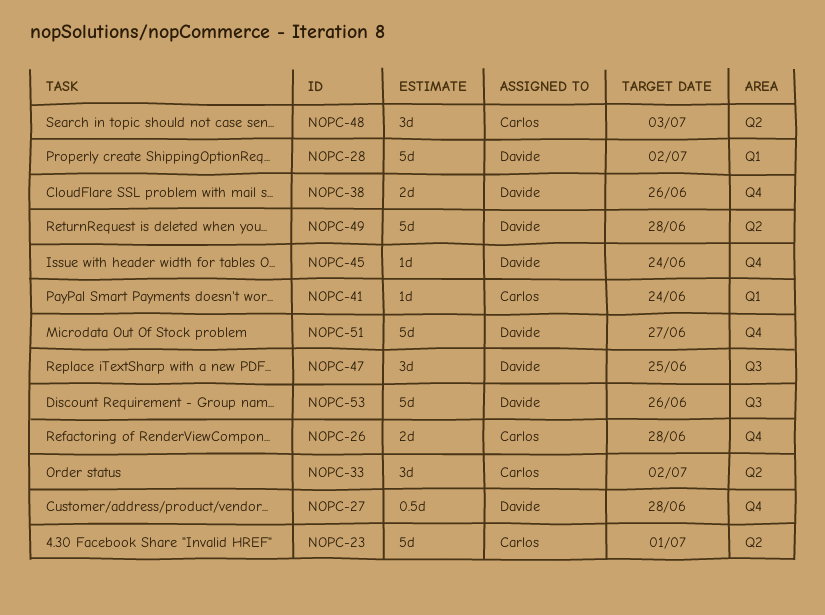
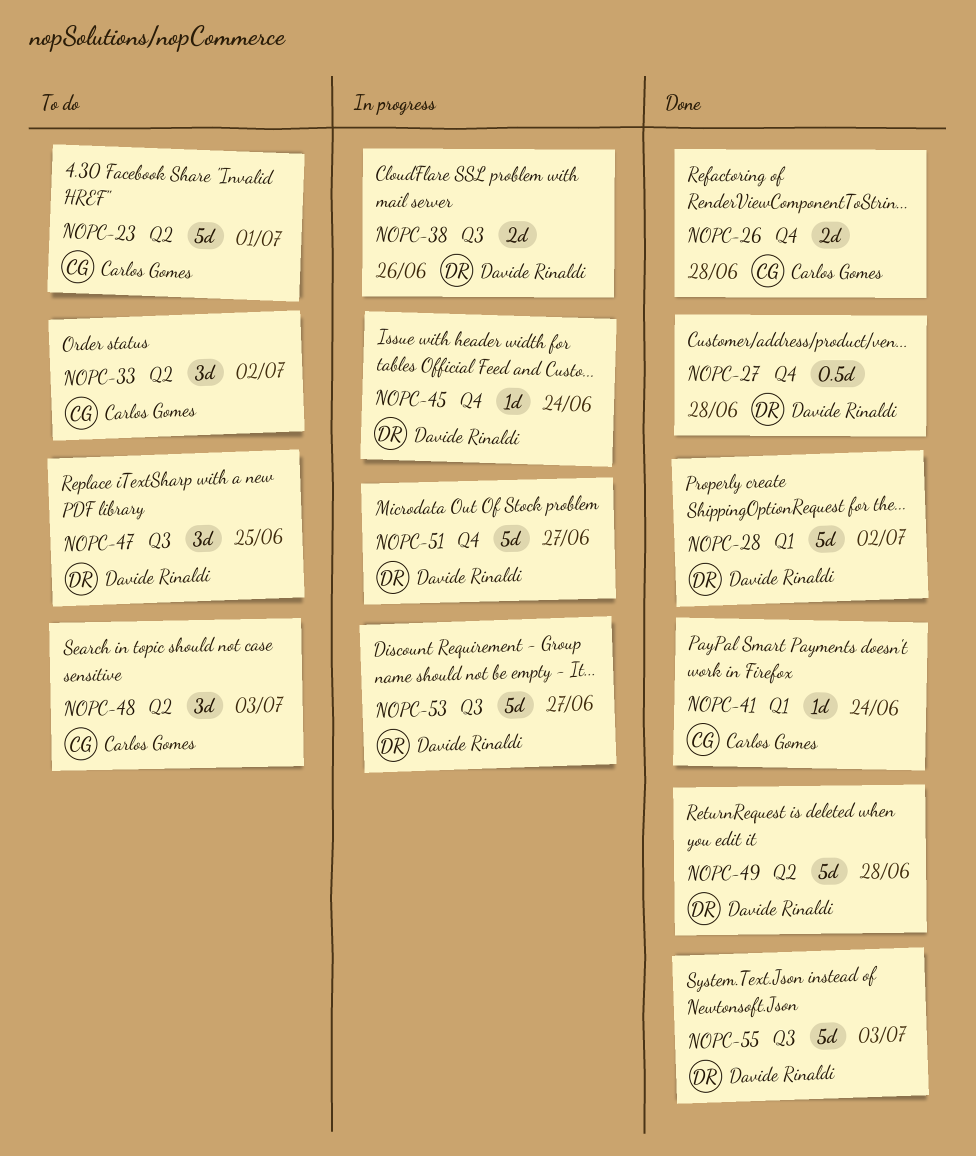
NOPC-38, label: Q4 -> Q3
NOPC-53, due: Jun 26 -> Jun 27
NOPC-55: none -> present

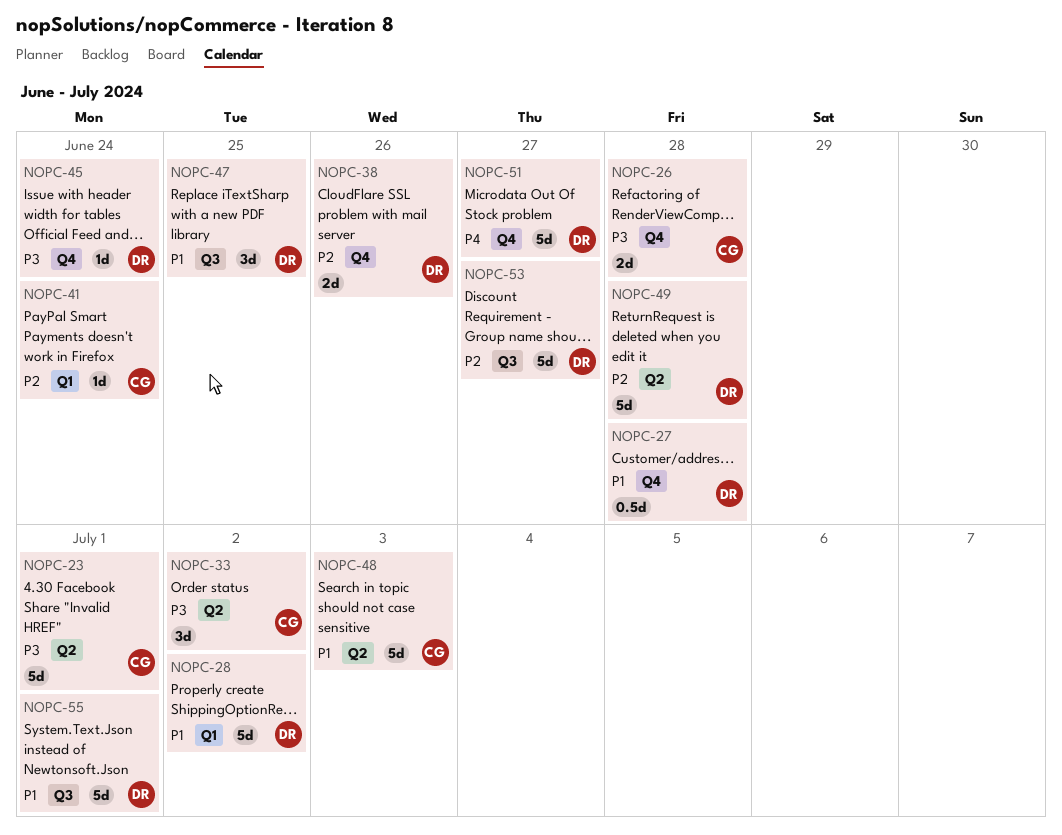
NOPC-38, label: Q3 -> Q4
NOPC-48, estimate: 3d -> 5d
NOPC-55, due: Jul 3 -> Jul 1

